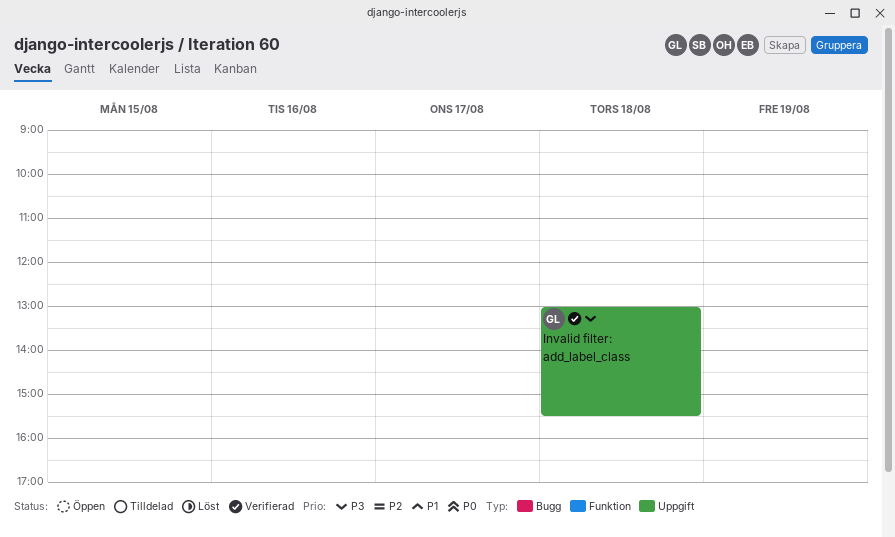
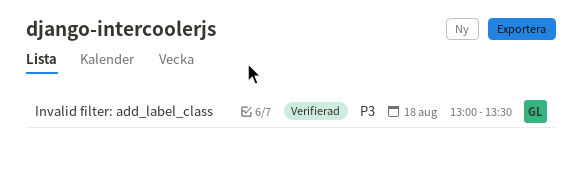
Invalid filter: add_label_class, ends: 15:30 -> 13:30

